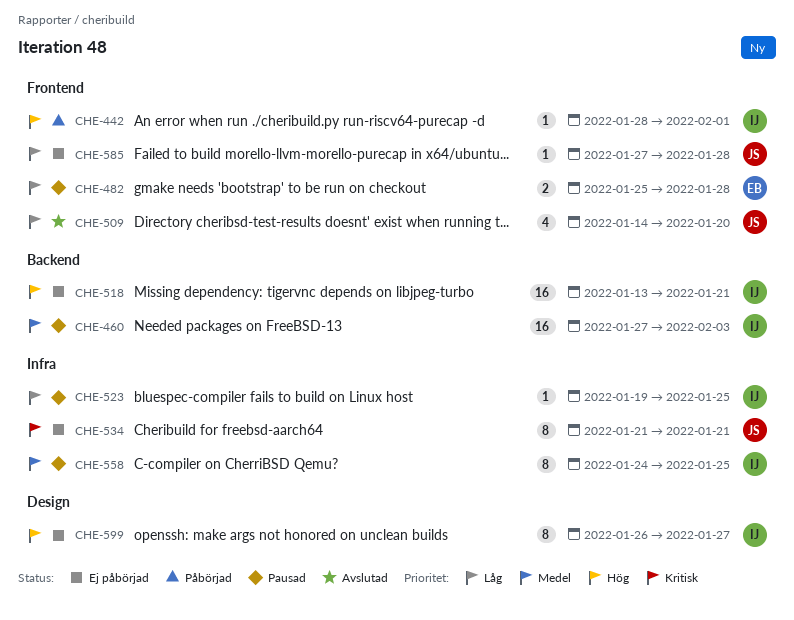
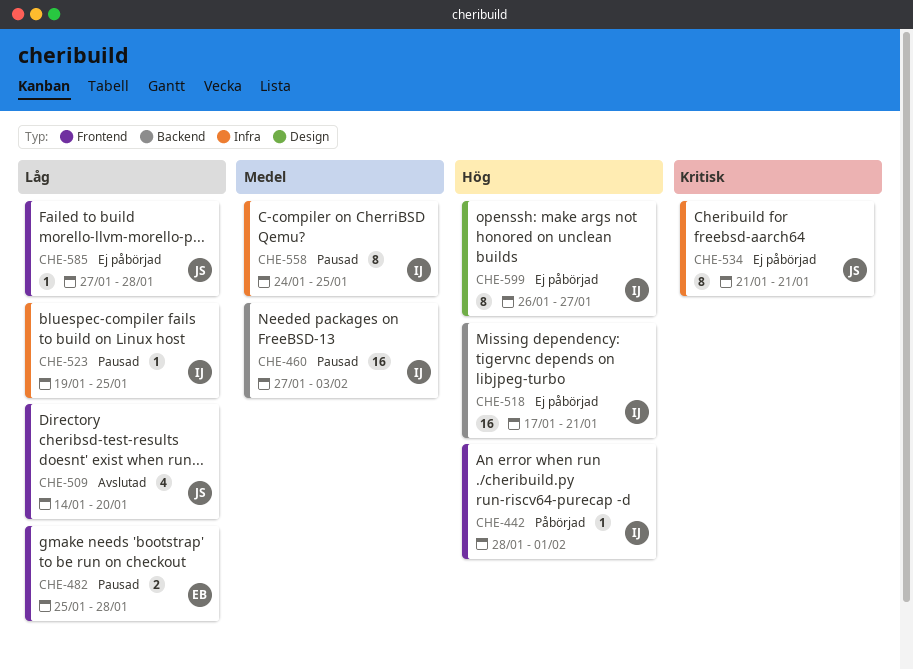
CHE-518, start: Jan 13 -> Jan 17

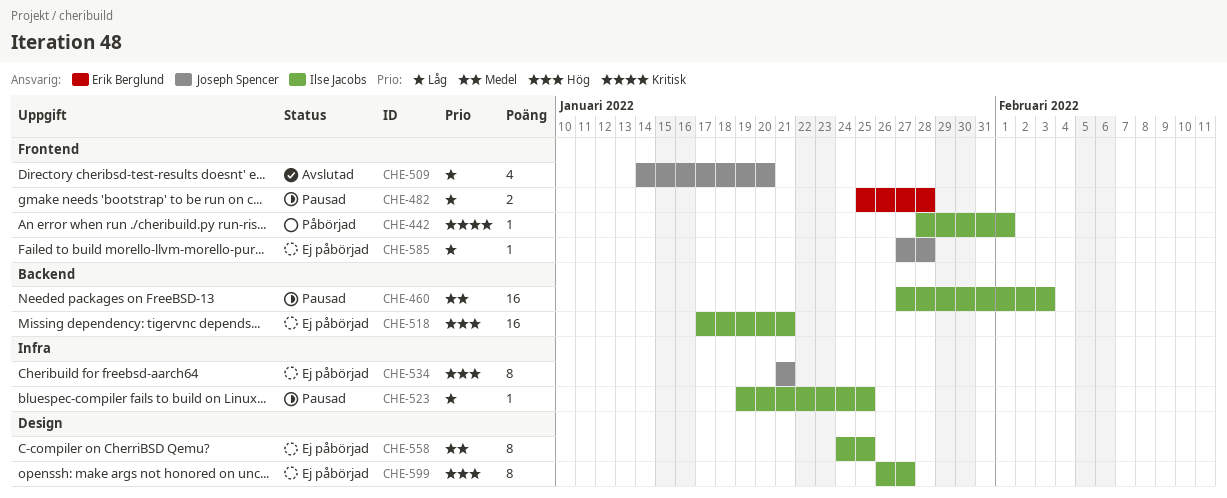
CHE-442, priority: Hög -> Kritisk
CHE-534, priority: Kritisk -> Hög
CHE-558, status: Pausad -> Ej påbörjad
CHE-558, label: Infra -> Design

